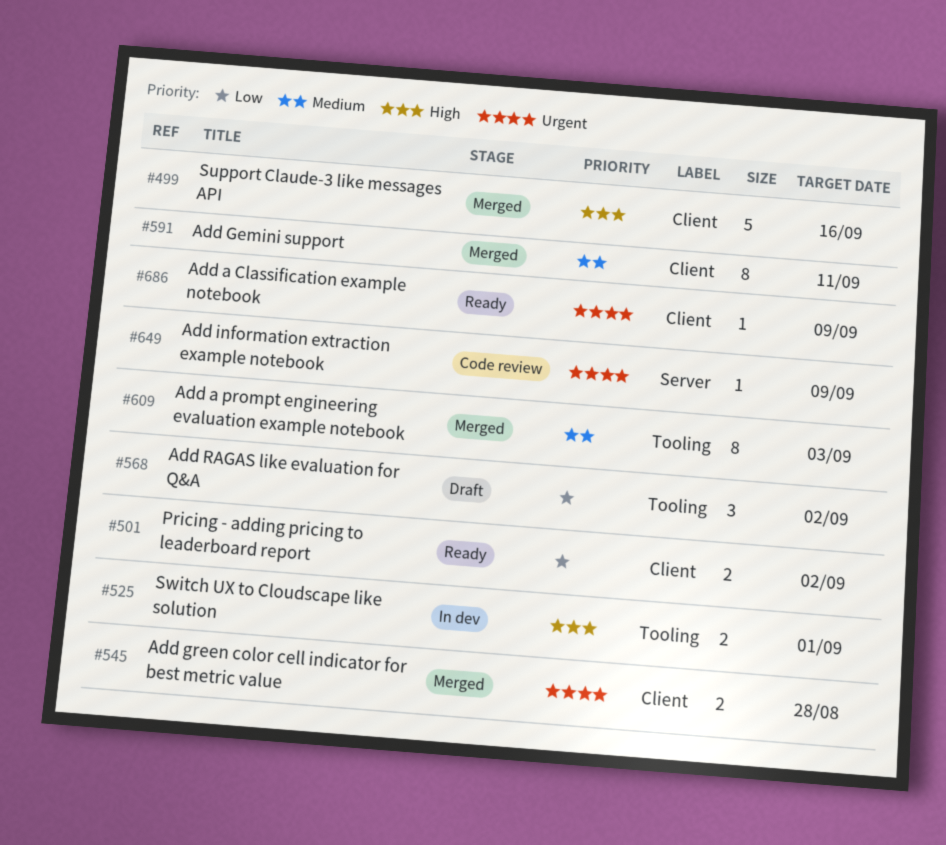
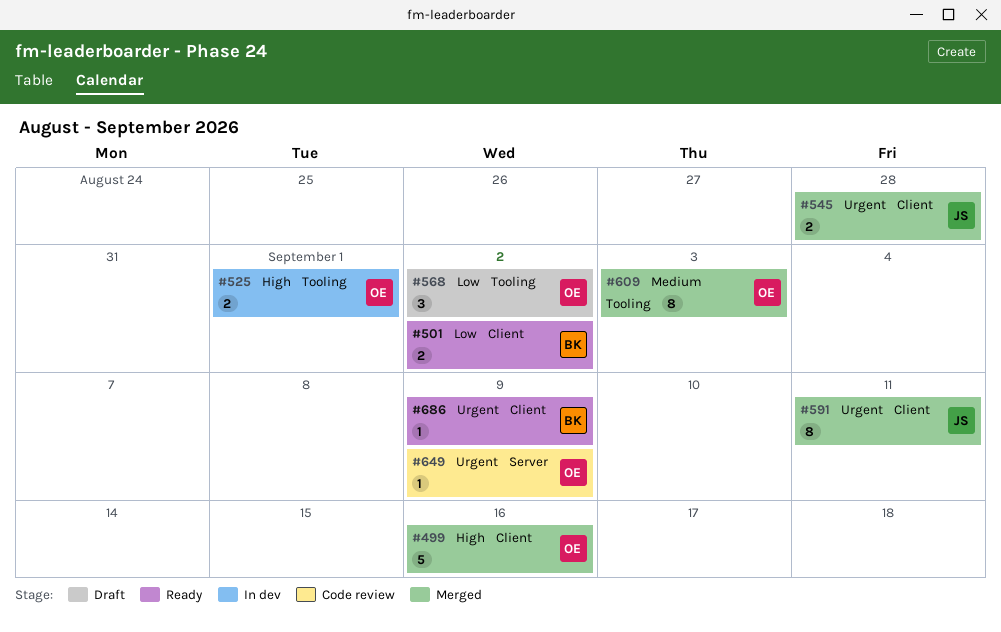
#591, priority: Medium -> Urgent

